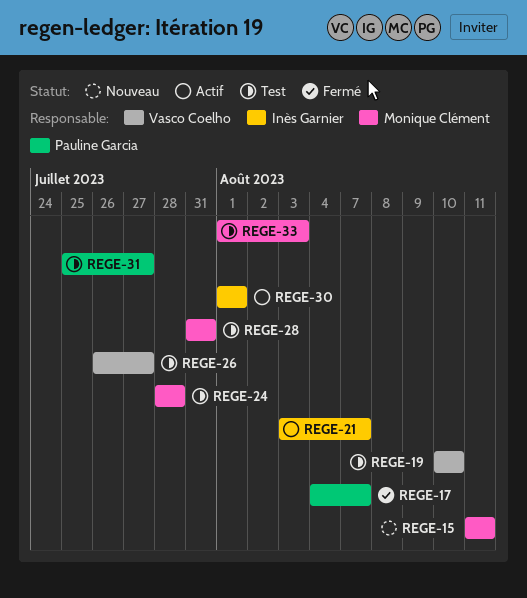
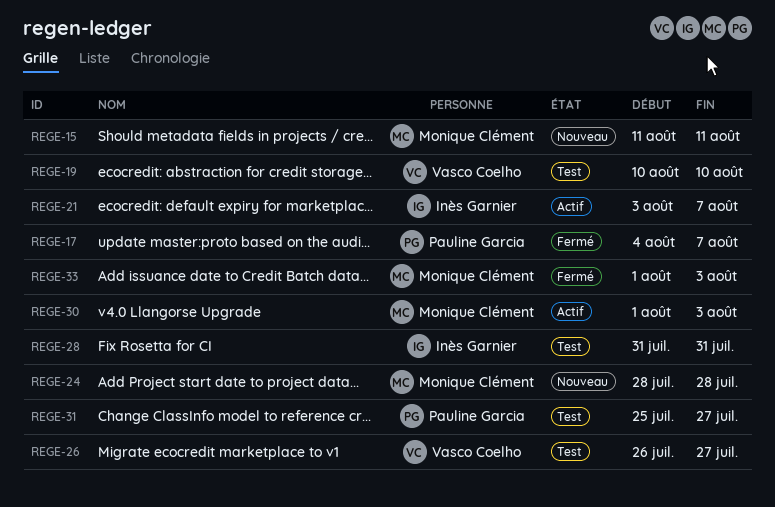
REGE-24, status: Test -> Nouveau
REGE-28, owner: Monique Clément -> Inès Garnier
REGE-30, owner: Inès Garnier -> Monique Clément
REGE-30, due: Aug 1 -> Aug 3
REGE-33, status: Test -> Fermé

